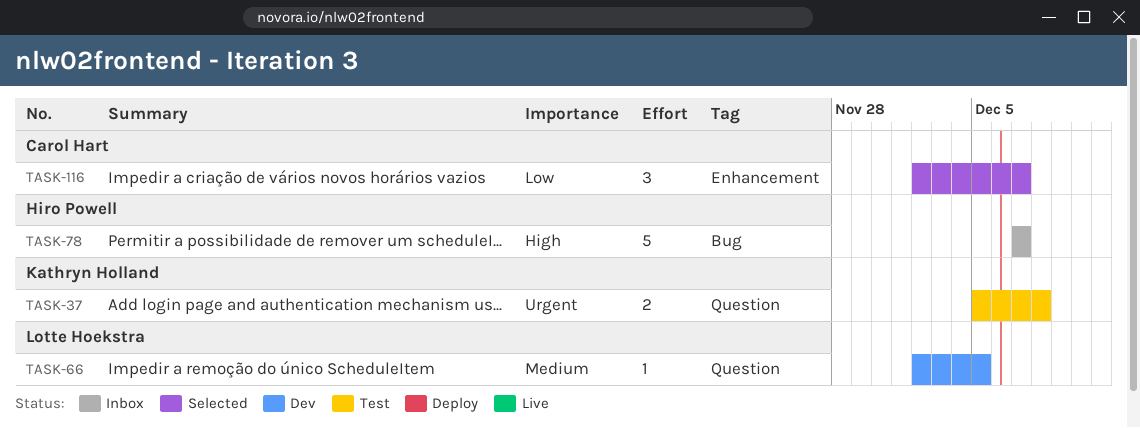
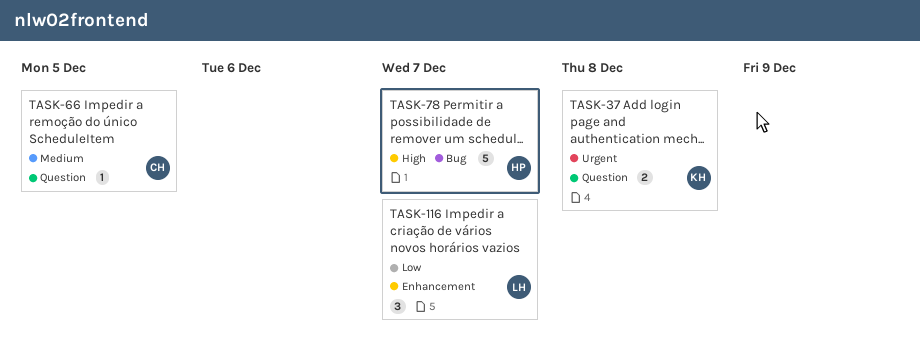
TASK-66, owner: Lotte Hoekstra -> Carol Hart
TASK-116, owner: Carol Hart -> Lotte Hoekstra

